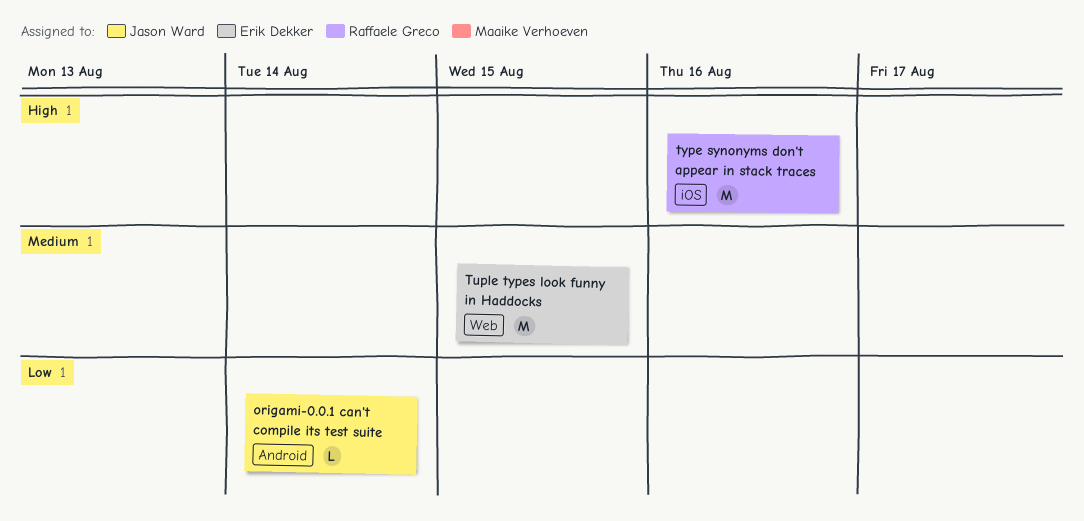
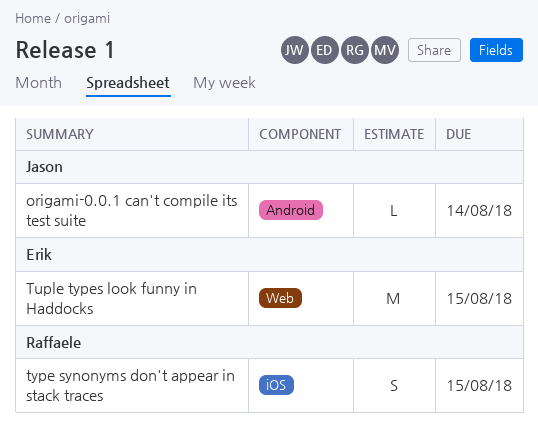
type synonyms don't appear in stack traces, estimate: M -> S
type synonyms don't appear in stack traces, due: Aug 16 -> Aug 15

